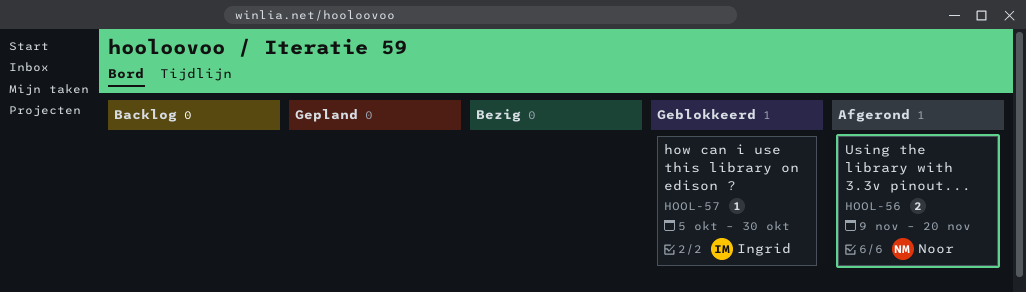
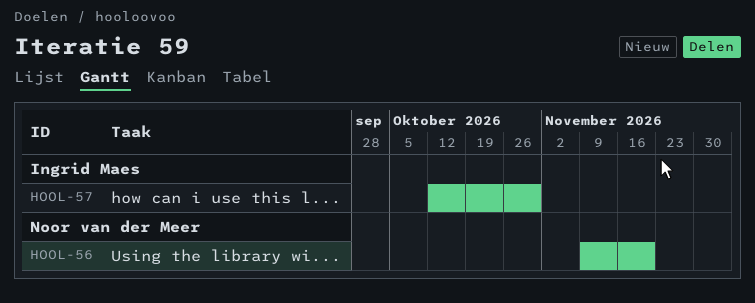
HOOL-57, start: Oct 5 -> Oct 12

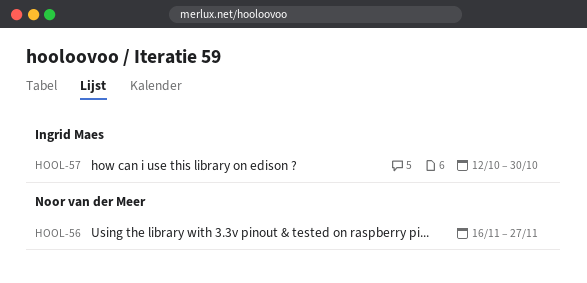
HOOL-56, start: Nov 9 -> Nov 16
HOOL-56, due: Nov 20 -> Nov 27

